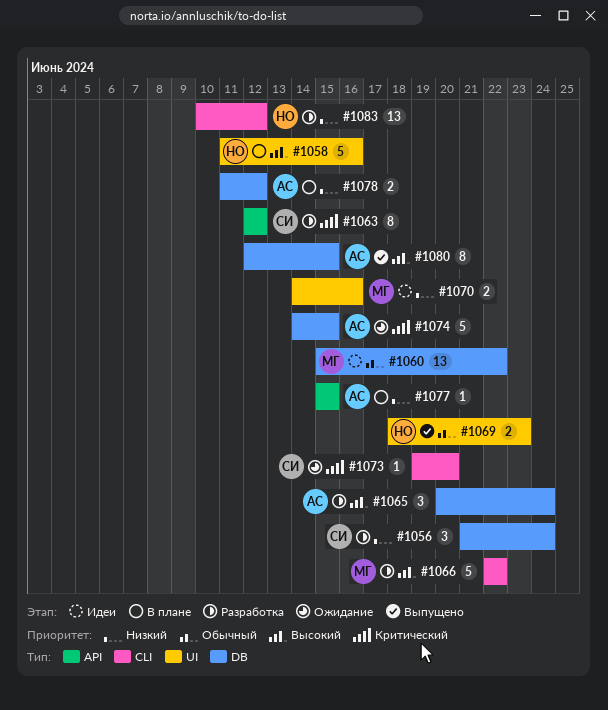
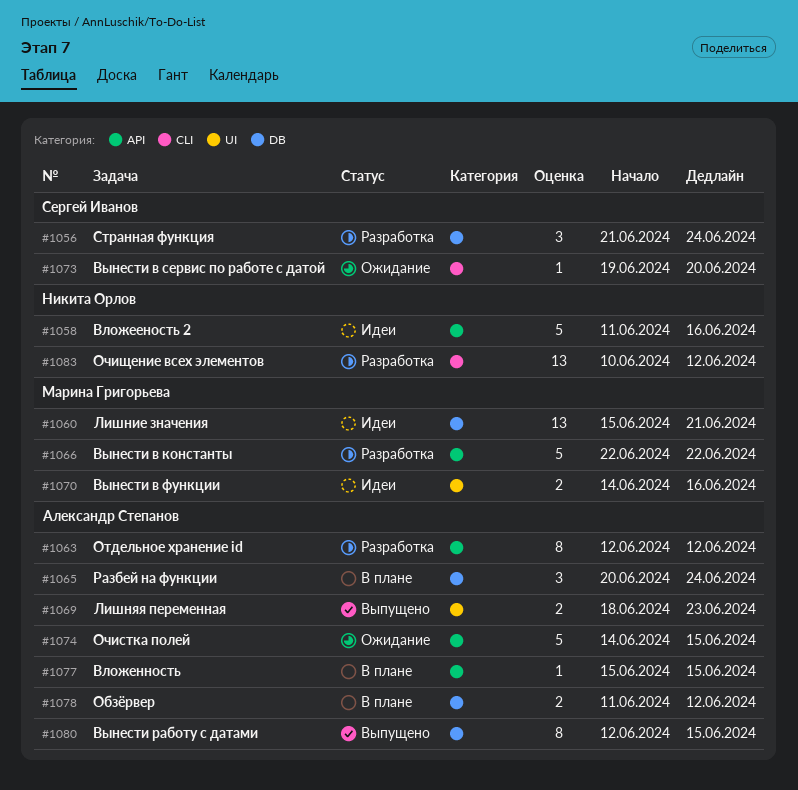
#1058, status: В плане -> Идеи
#1058, label: UI -> API
#1060, due: Jun 22 -> Jun 21
#1063, owner: Сергей Иванов -> Александр Степанов
#1065, status: Разработка -> В плане
#1066, label: CLI -> API
#1069, owner: Никита Орлов -> Александр Степанов
#1074, label: DB -> API

